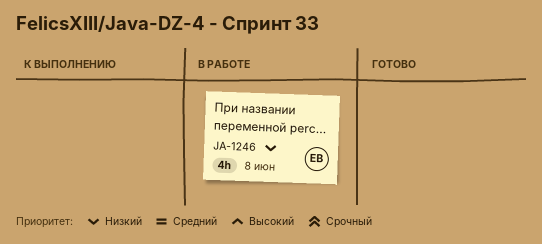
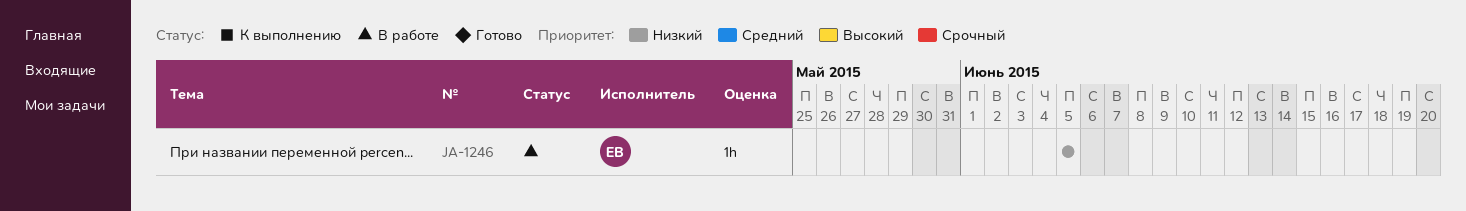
JA-1246, estimate: 4h -> 1h
JA-1246, due: Jun 8 -> Jun 5

